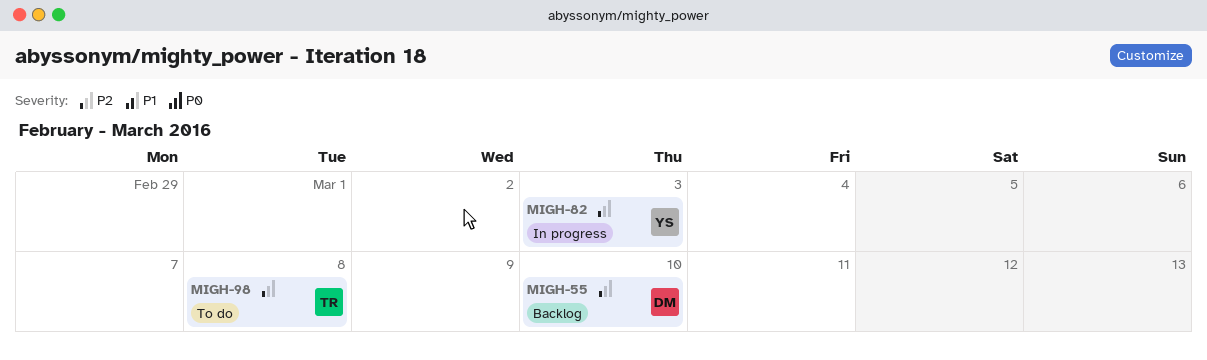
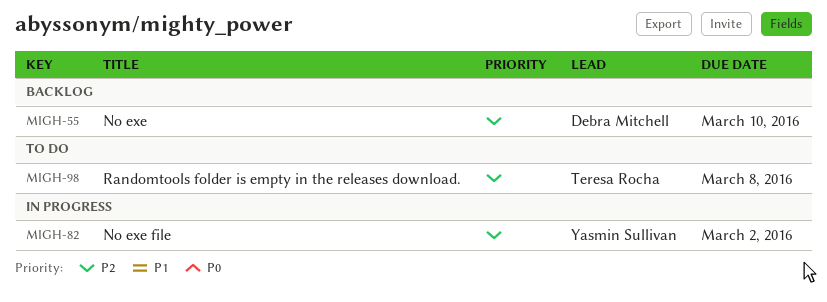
MIGH-82, due: Mar 3 -> Mar 2

